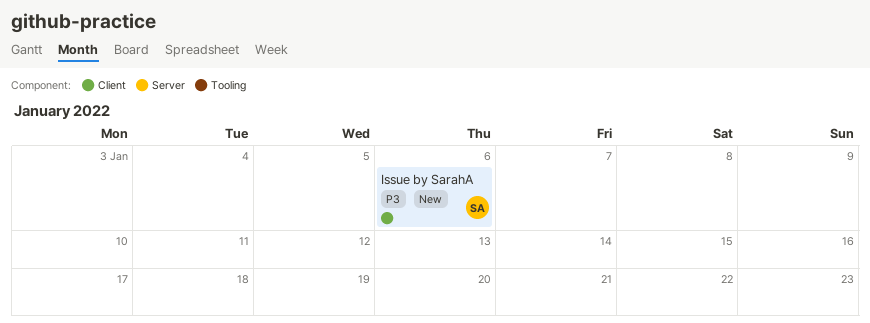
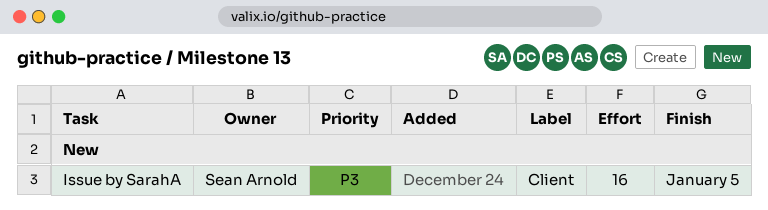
Issue by SarahA, due: Jan 6 -> Jan 5

